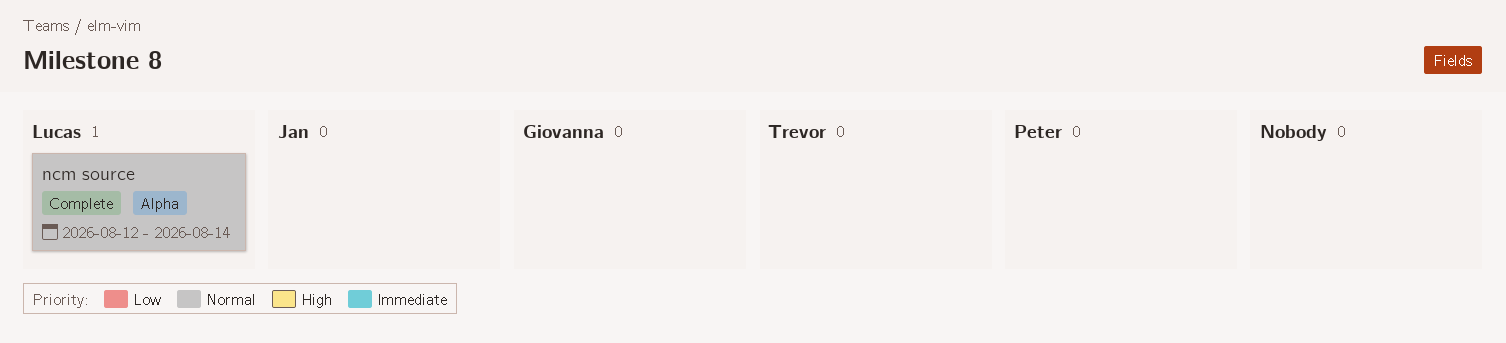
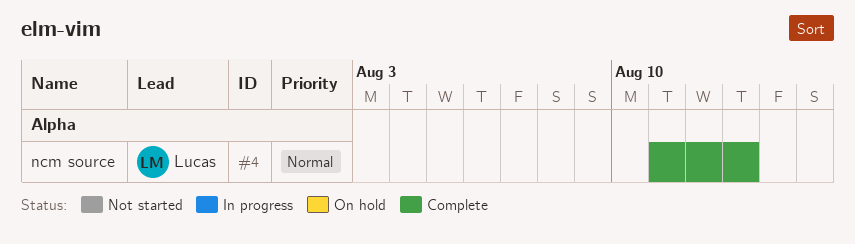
ncm source, start: Aug 12 -> Aug 11
ncm source, due: Aug 14 -> Aug 13

